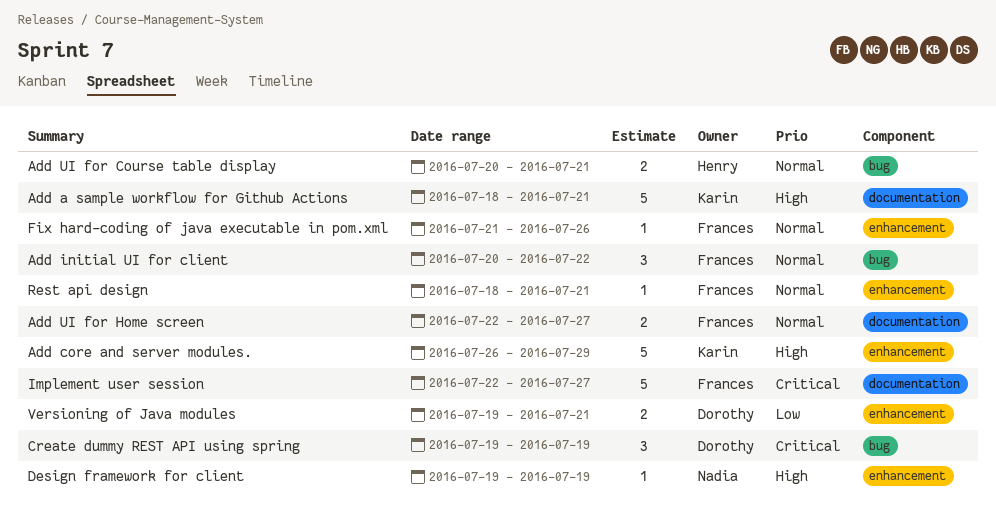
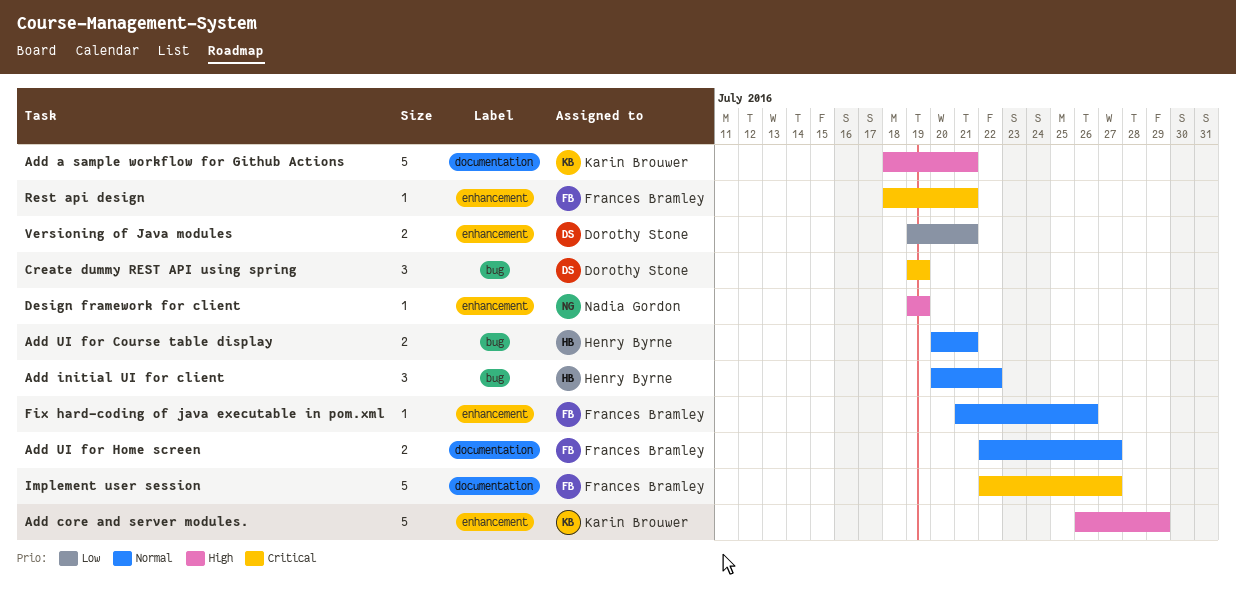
Add initial UI for client, owner: Frances Bramley -> Henry Byrne
Rest api design, priority: Normal -> Critical

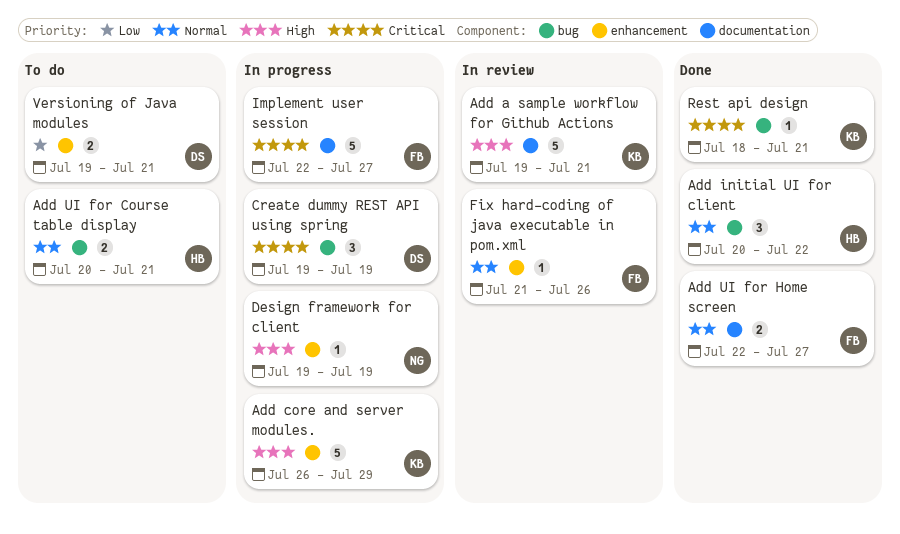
Add a sample workflow for Github Actions, start: Jul 18 -> Jul 19
Rest api design, owner: Frances Bramley -> Karin Brouwer
Rest api design, label: enhancement -> bug

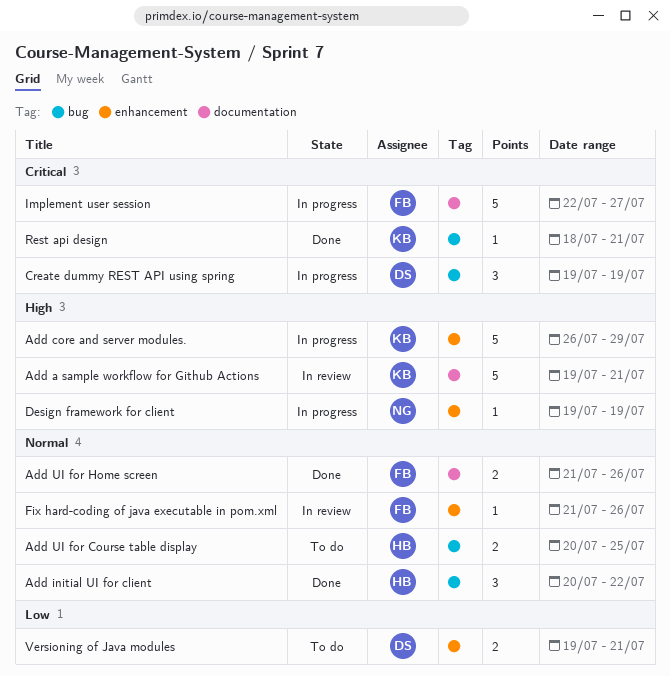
Add UI for Course table display, due: Jul 21 -> Jul 25
Add UI for Home screen, start: Jul 22 -> Jul 21
Add UI for Home screen, due: Jul 27 -> Jul 26

